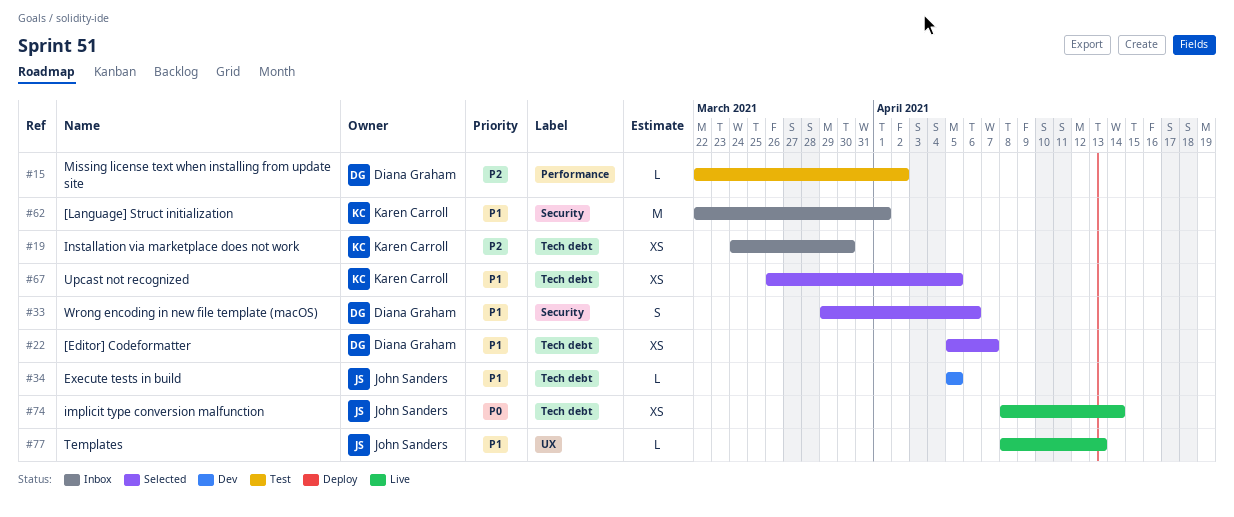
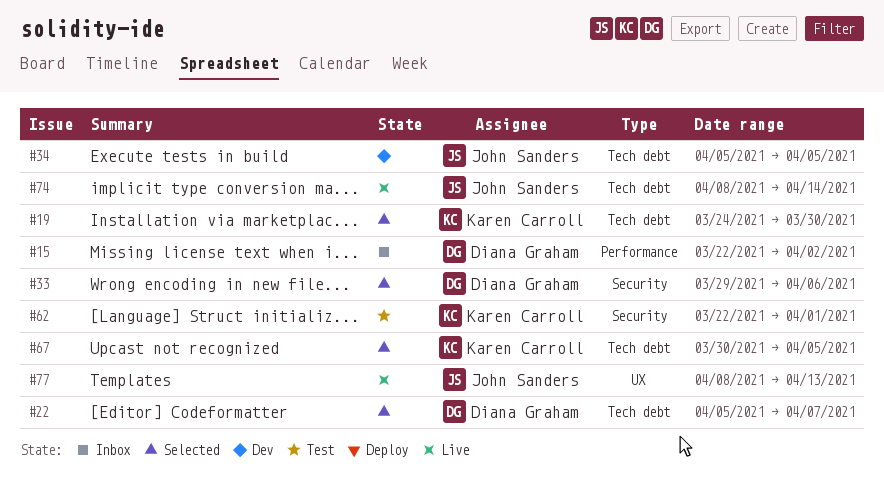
#15, status: Test -> Inbox
#19, status: Inbox -> Selected
#62, status: Inbox -> Test
#67, start: Mar 26 -> Mar 30

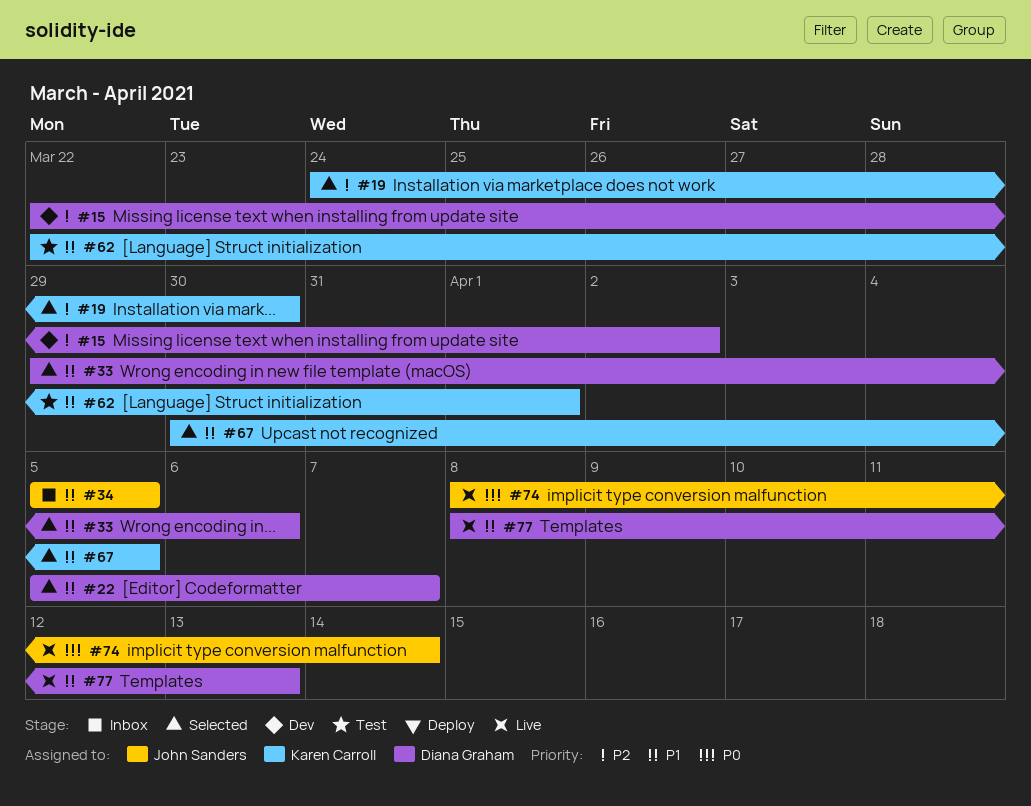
#15, status: Inbox -> Dev
#34, status: Dev -> Inbox
#77, owner: John Sanders -> Diana Graham

